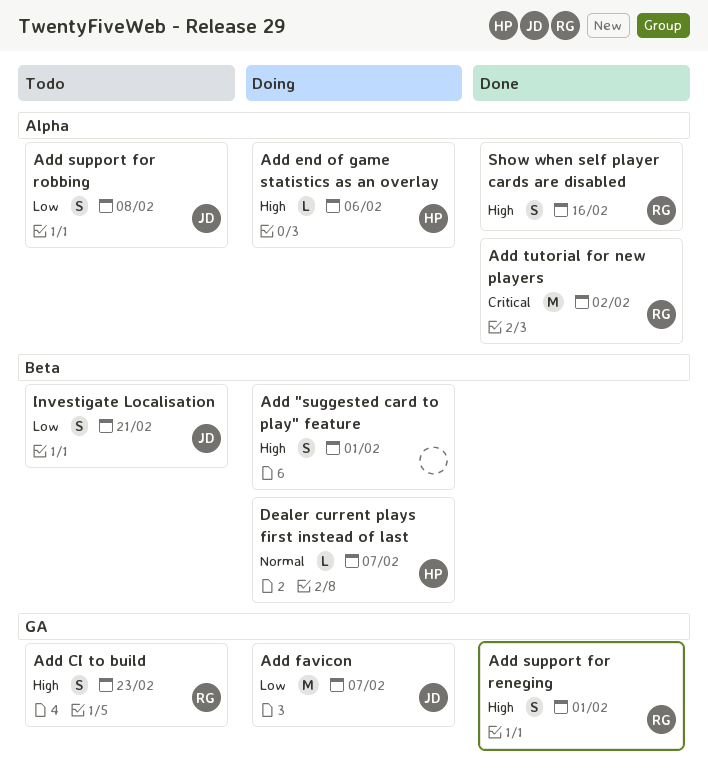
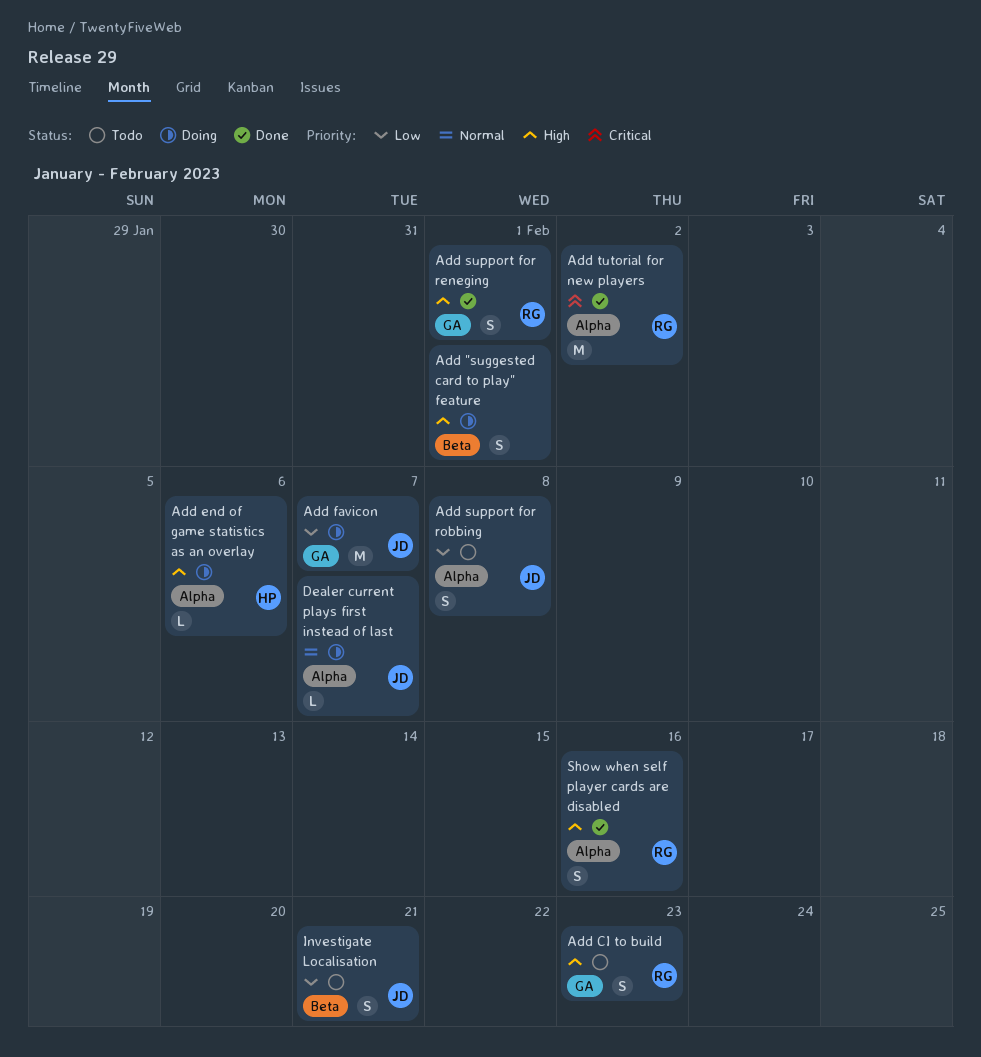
Dealer current plays first instead of last, owner: HP -> JD
Dealer current plays first instead of last, label: Beta -> Alpha

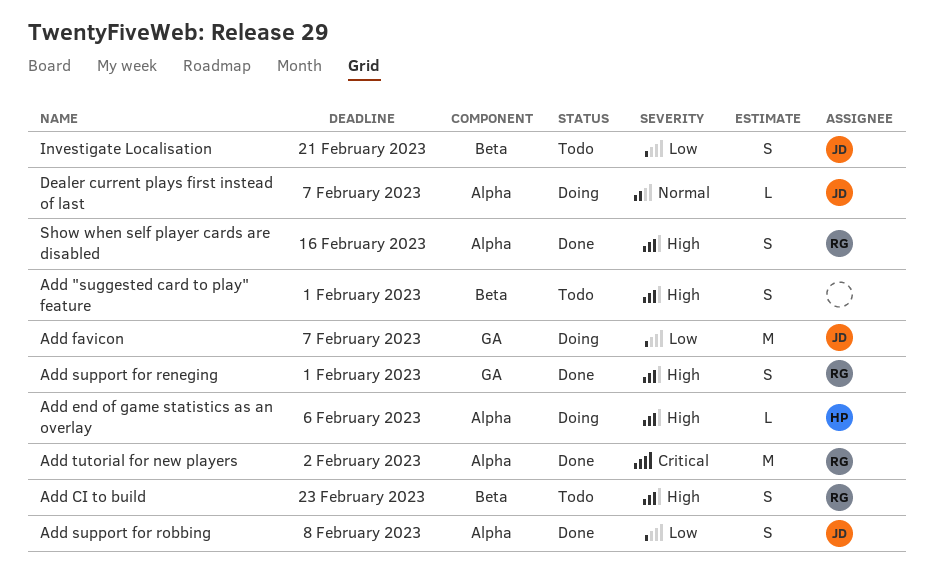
Add "suggested card to play" feature, status: Doing -> Todo
Add CI to build, label: GA -> Beta
Add support for robbing, status: Todo -> Done

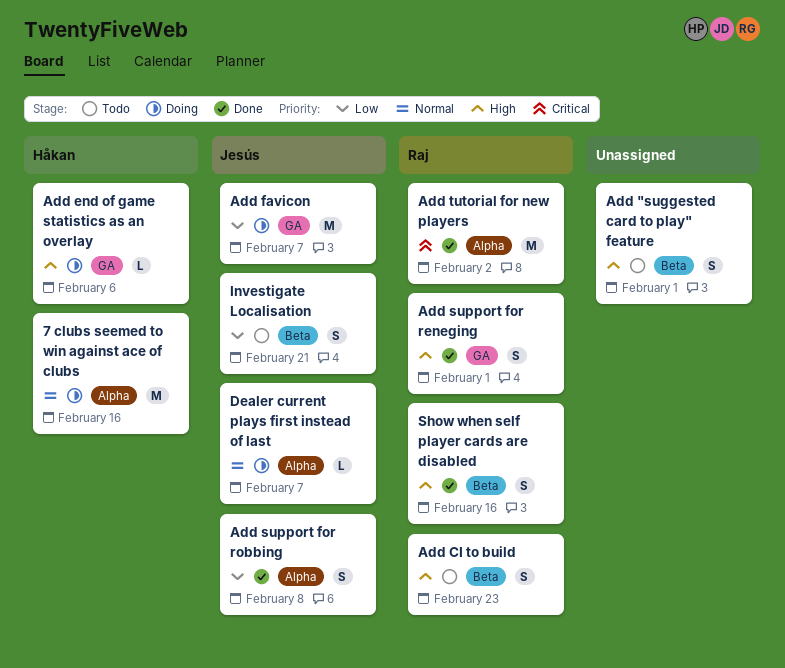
7 clubs seemed to win against ace of clubs: none -> present
Add end of game statistics as an overlay, label: Alpha -> GA
Show when self player cards are disabled, label: Alpha -> Beta

